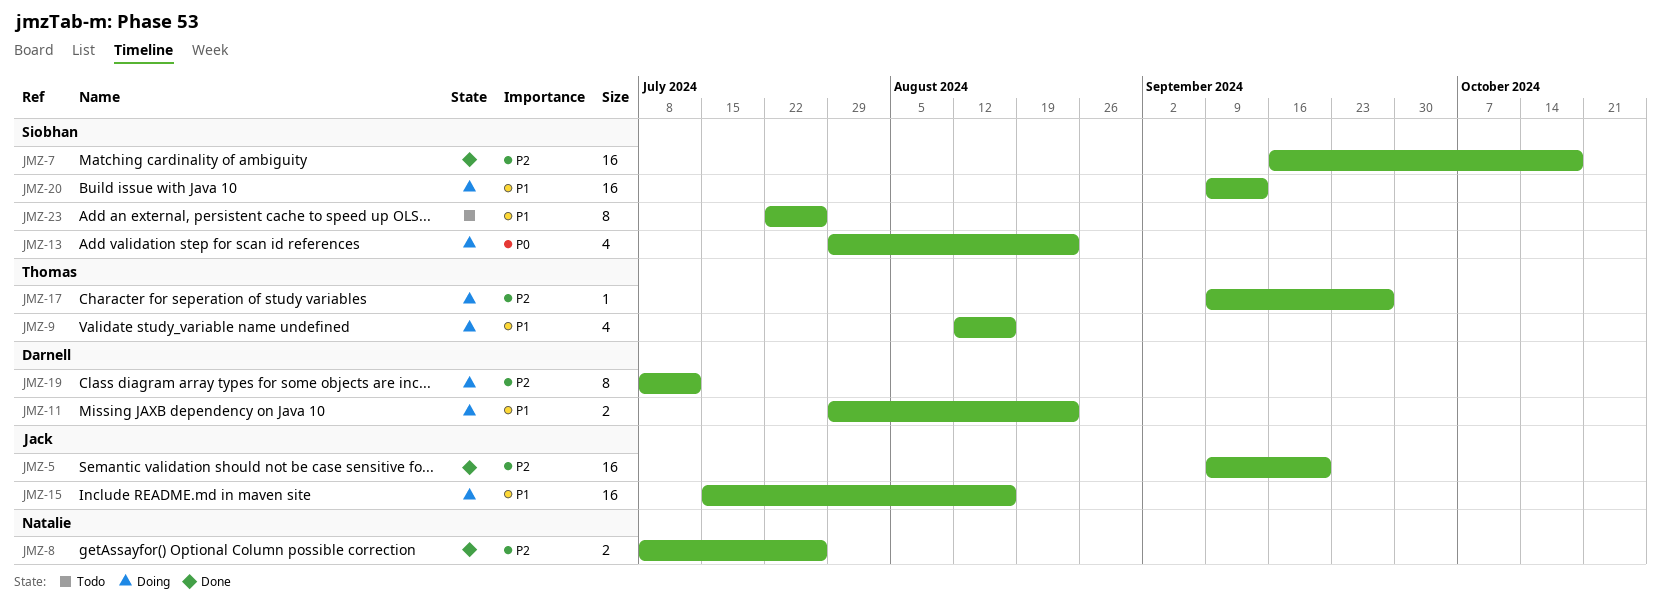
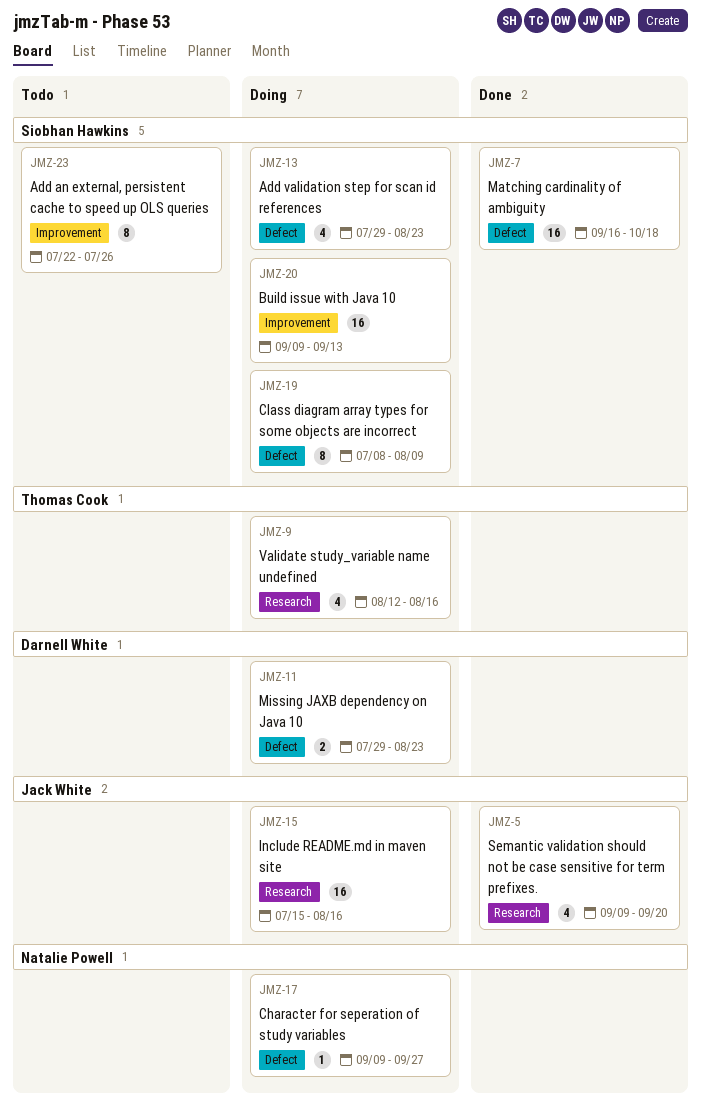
JMZ-5, estimate: 16 -> 4
JMZ-8: present -> none
JMZ-17, owner: Thomas Cook -> Natalie Powell
JMZ-19, owner: Darnell White -> Siobhan Hawkins
JMZ-19, due: Jul 12 -> Aug 9

